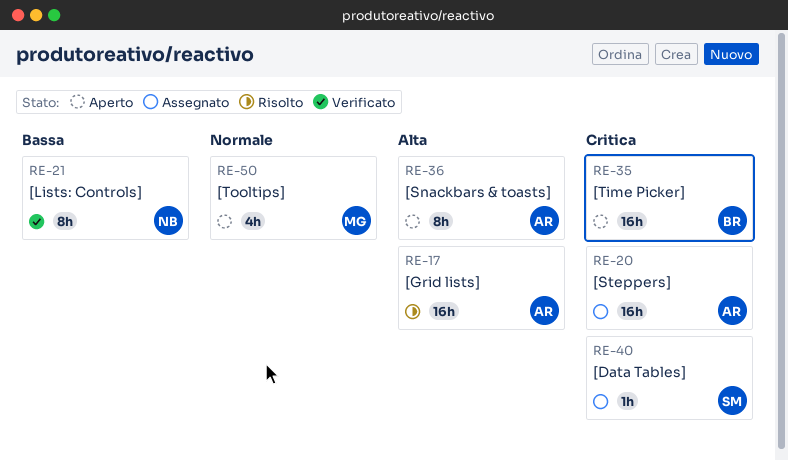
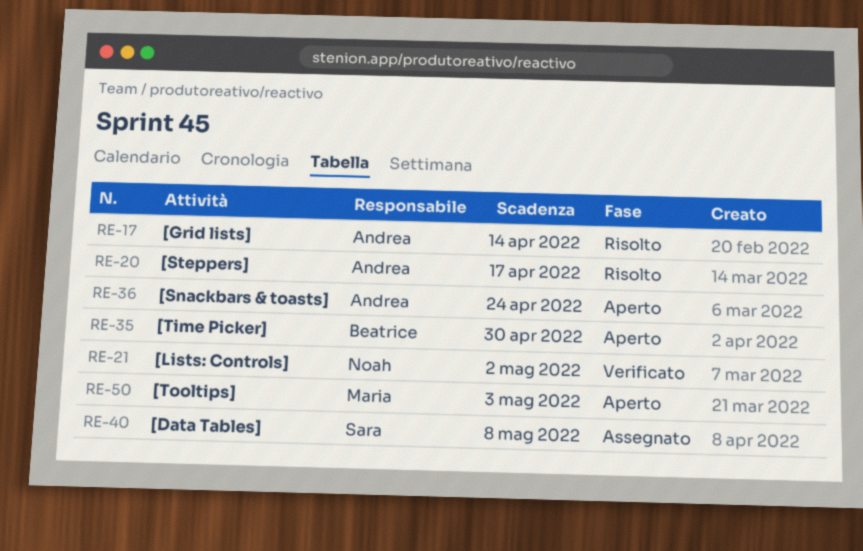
RE-20, status: Assegnato -> Risolto

